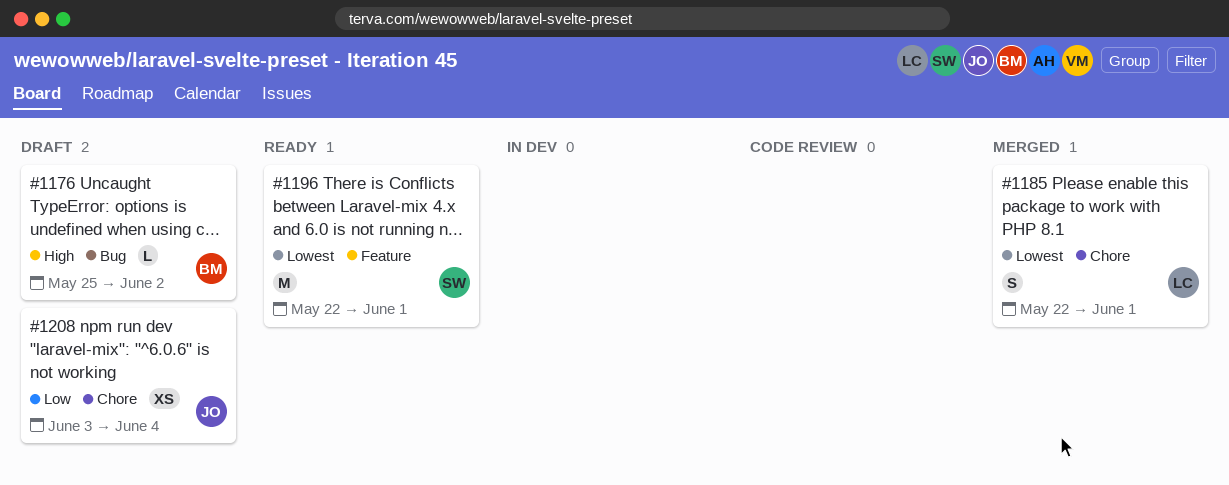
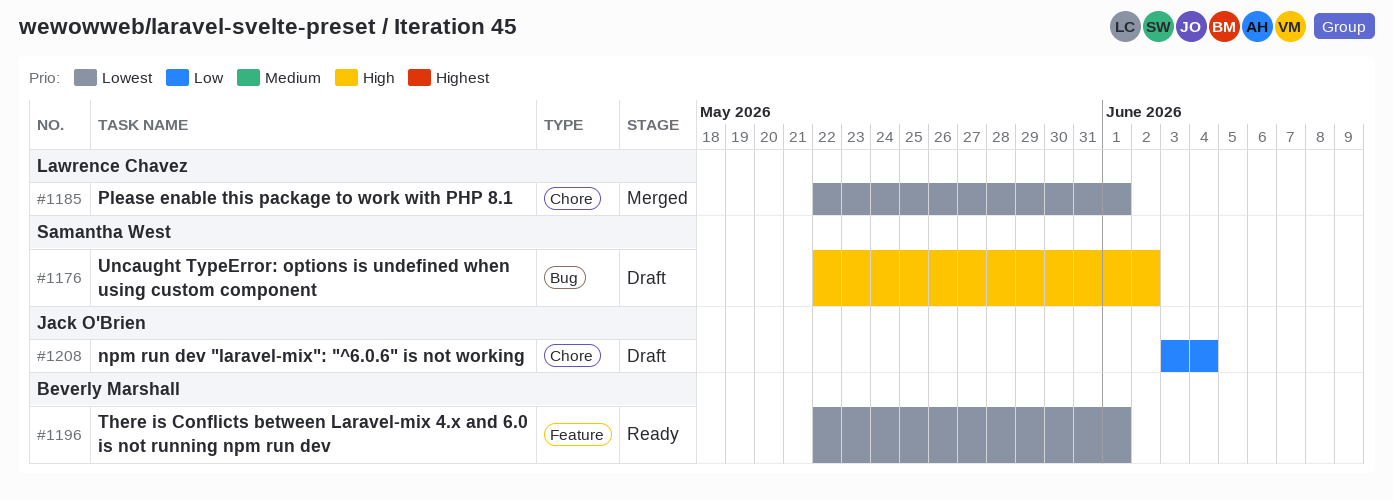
#1176, owner: Beverly Marshall -> Samantha West
#1176, start: May 25 -> May 22
#1196, owner: Samantha West -> Beverly Marshall

